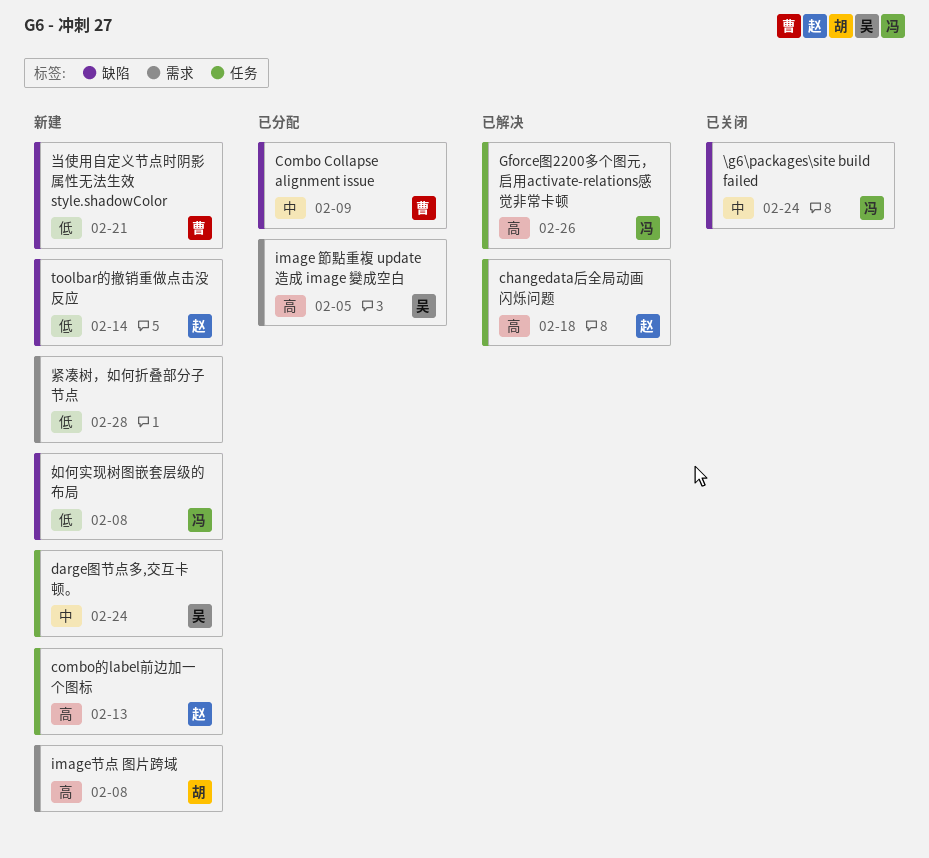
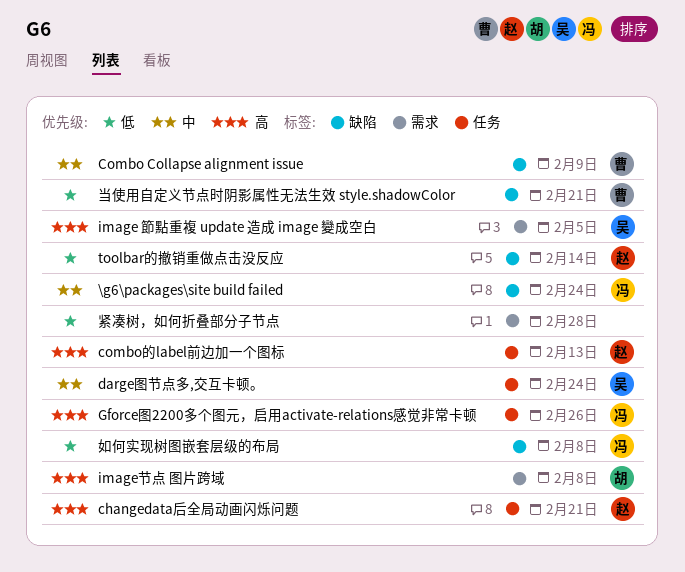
changedata后全局动画闪烁问题, due: Feb 18 -> Feb 21

